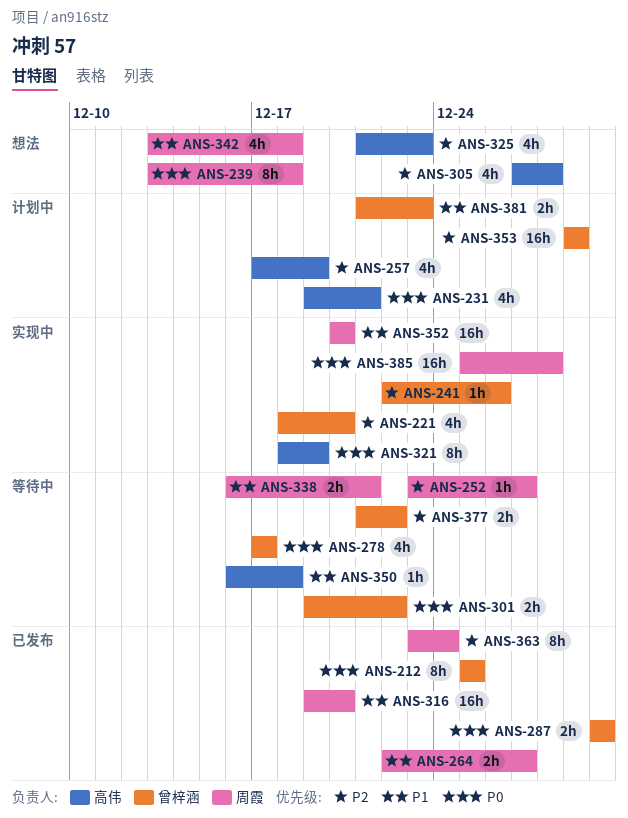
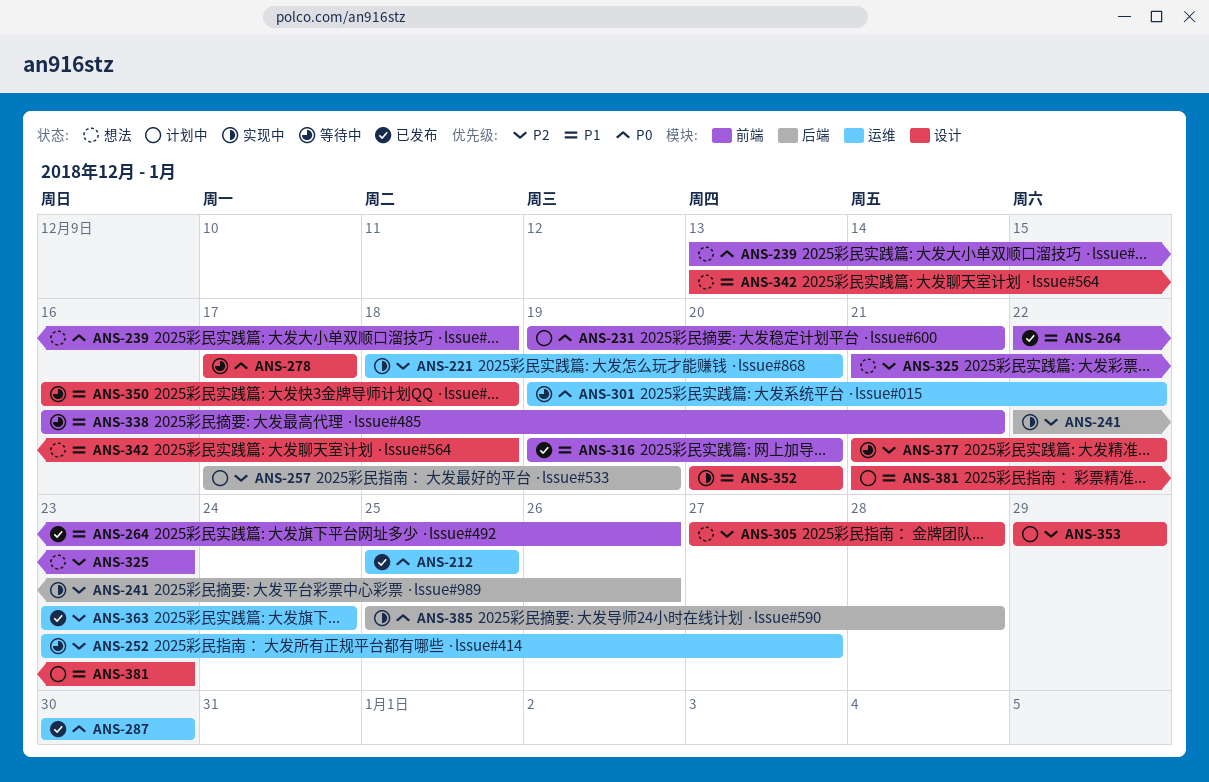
ANS-264, due: Dec 27 -> Dec 26
ANS-321: present -> none

